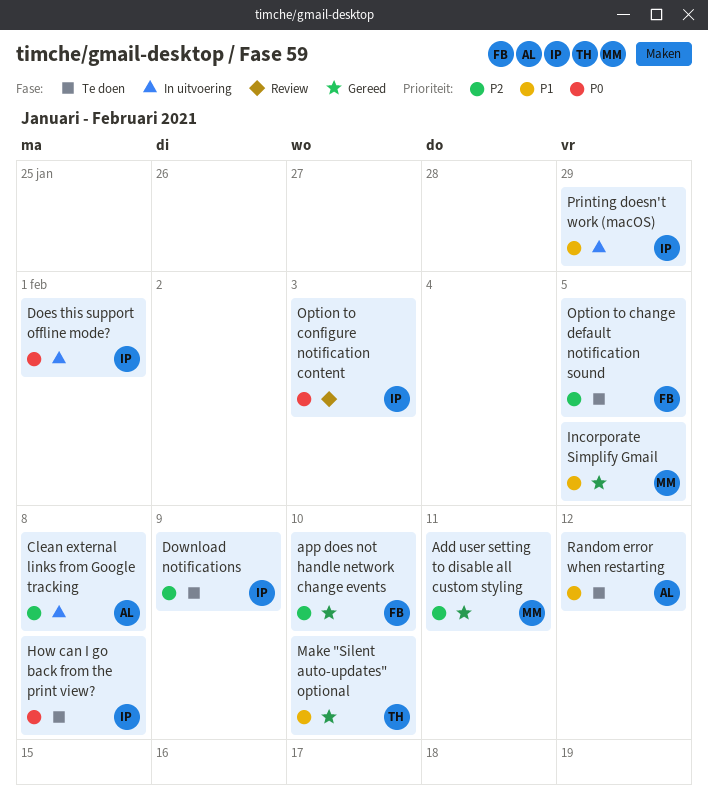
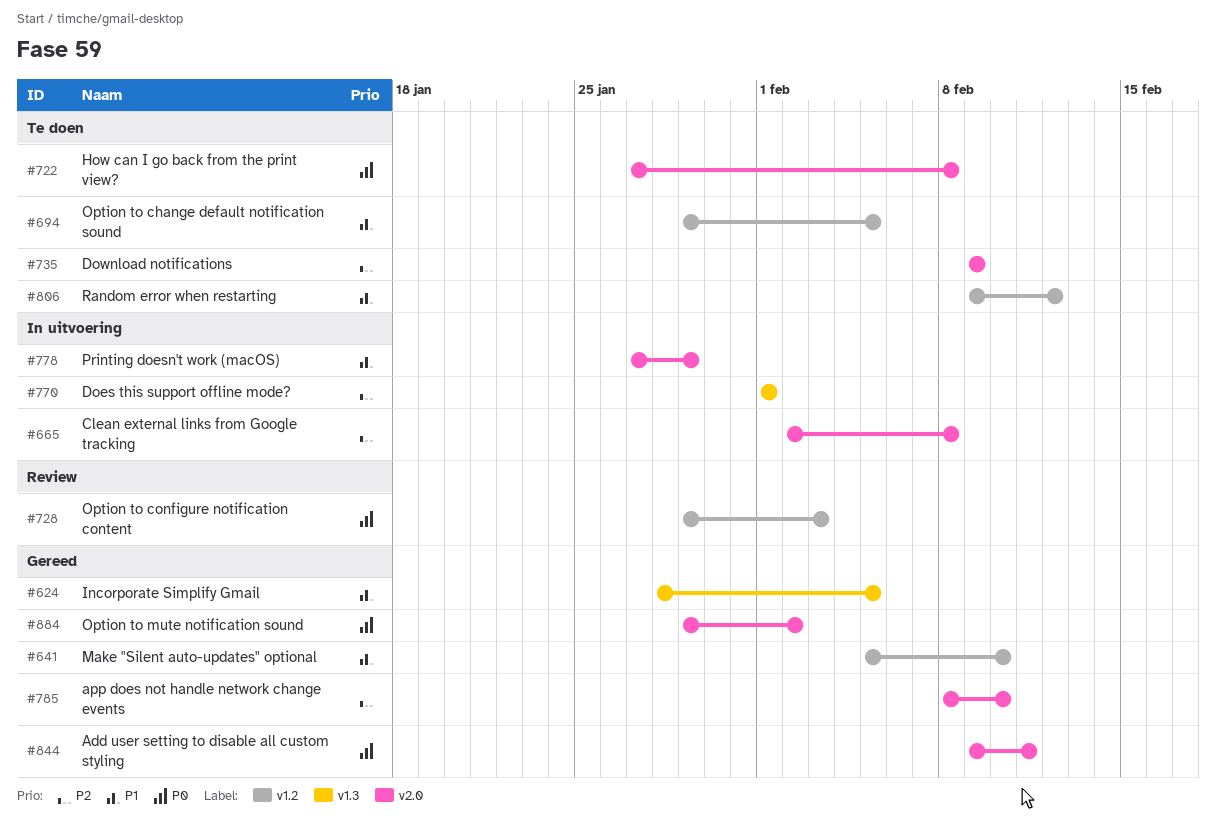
Add user setting to disable all custom styling, priority: P2 -> P0
Does this support offline mode?, priority: P0 -> P2
Option to change default notification sound, priority: P2 -> P1
Option to mute notification sound: none -> present

